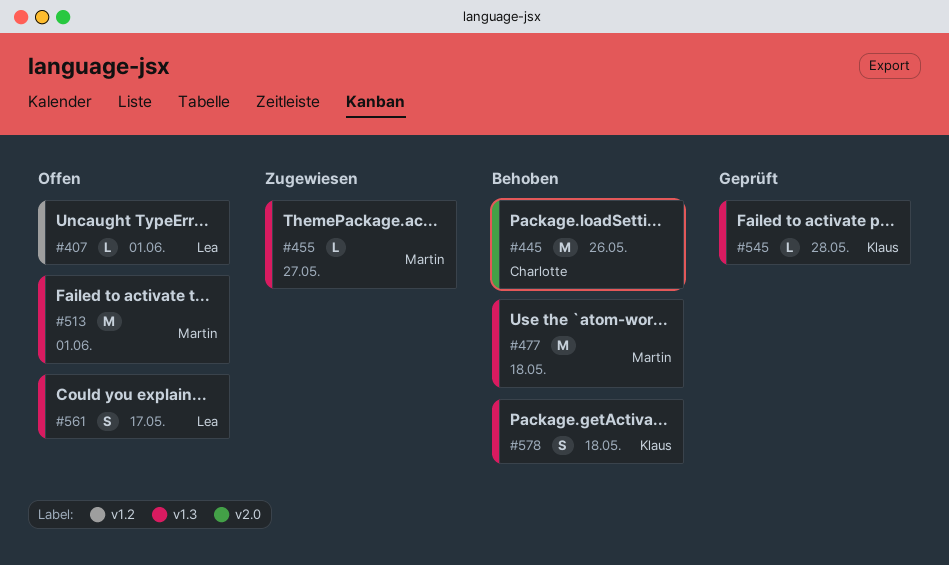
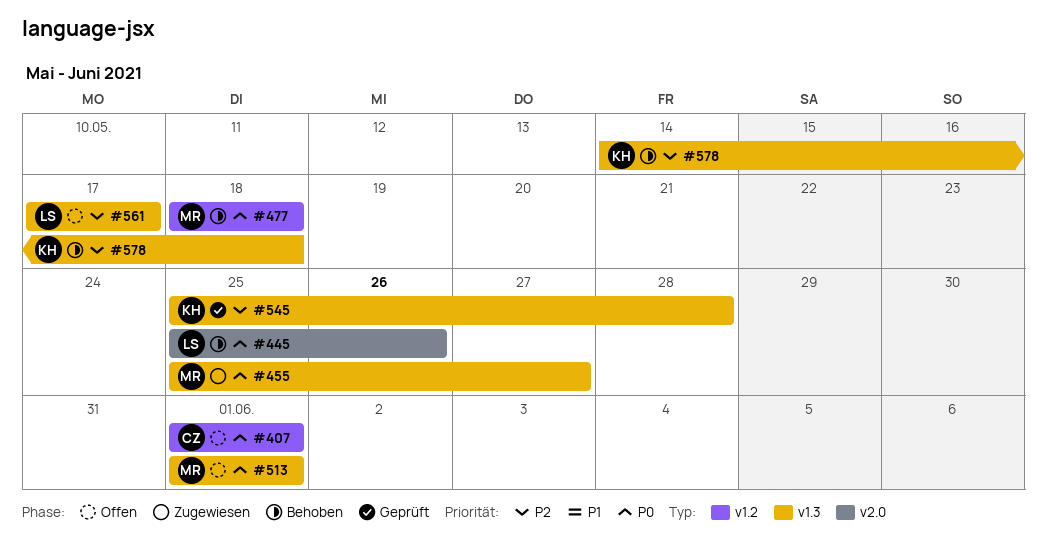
#407, owner: Lea -> Charlotte
#445, owner: Charlotte -> Lea
#477, label: v1.3 -> v1.2

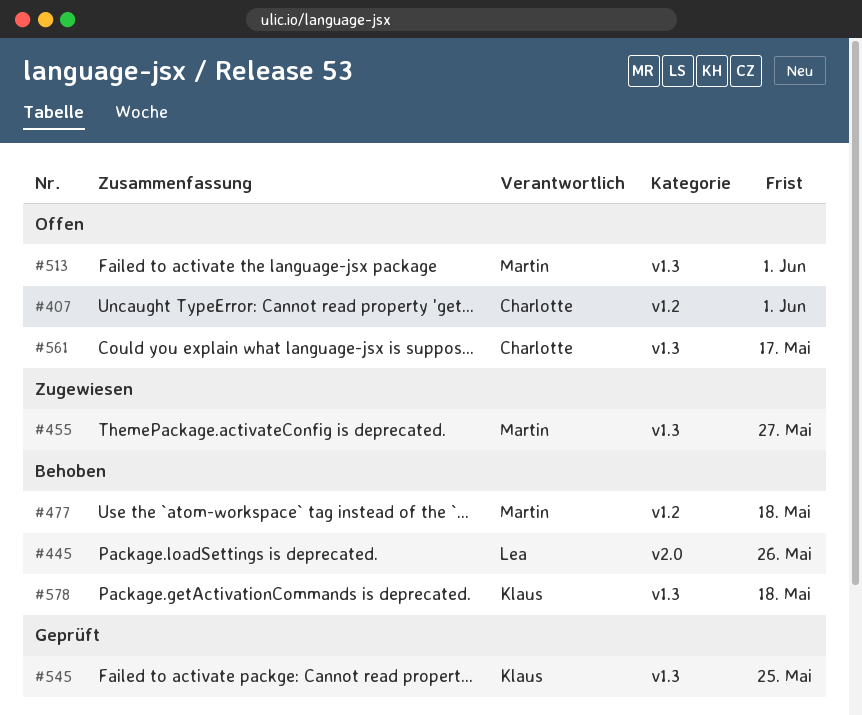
#545, due: May 28 -> May 25
#561, owner: Lea -> Charlotte

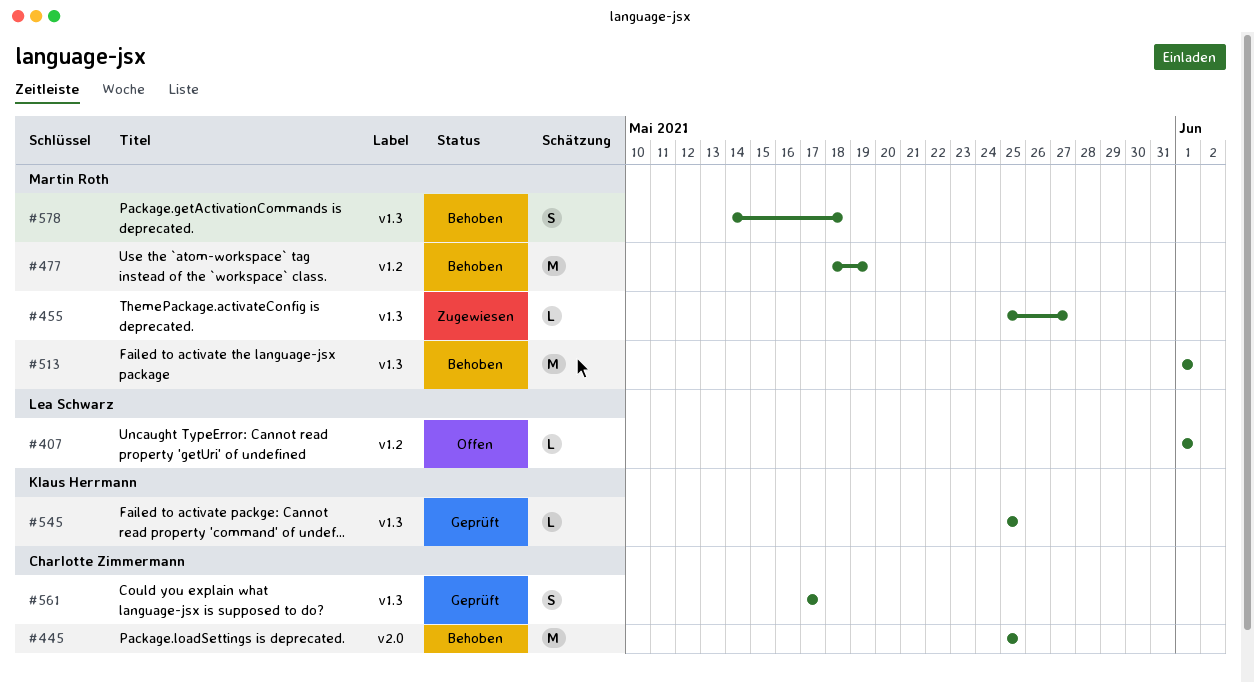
#407, owner: Charlotte Zimmermann -> Lea Schwarz
#445, owner: Lea Schwarz -> Charlotte Zimmermann
#445, due: May 26 -> May 25
#477, due: May 18 -> May 19
#513, status: Offen -> Behoben
#561, status: Offen -> Geprüft
#578, owner: Klaus Herrmann -> Martin Roth

